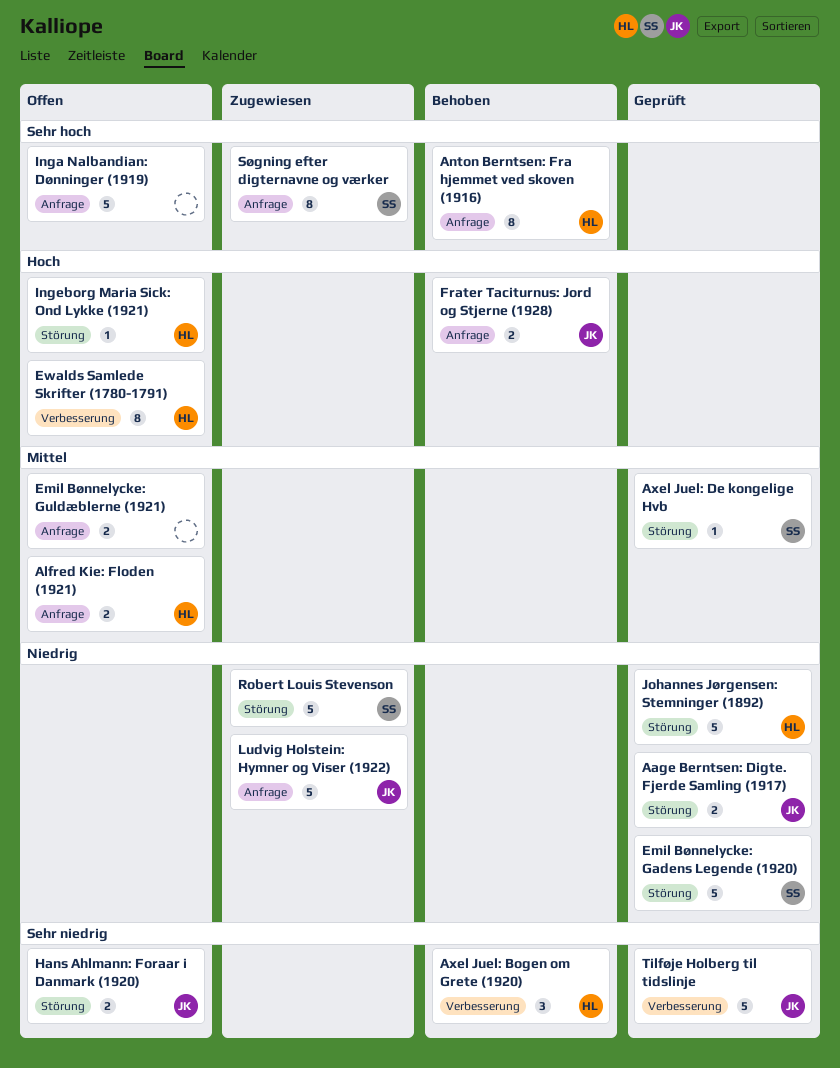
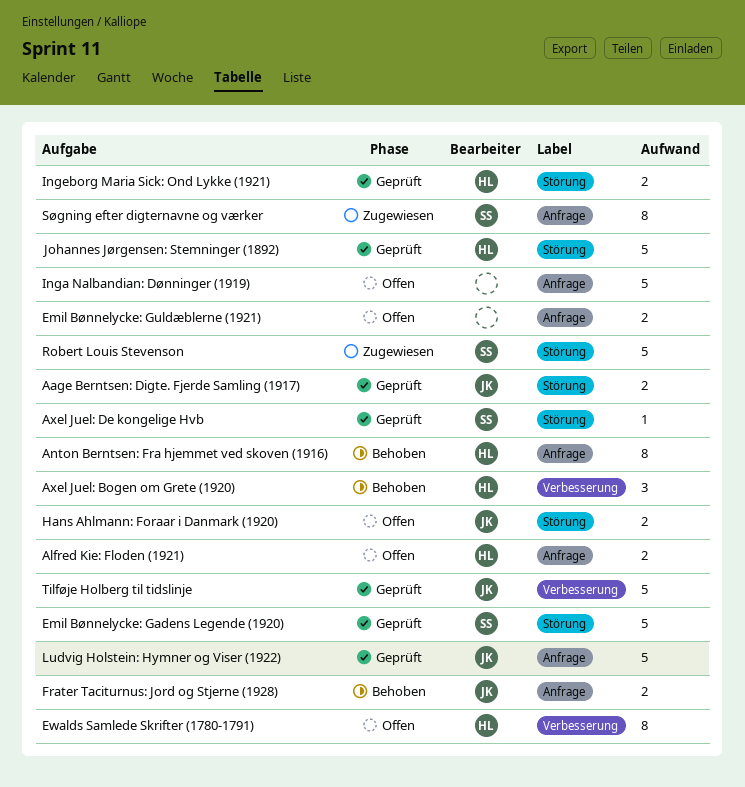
Ingeborg Maria Sick: Ond Lykke (1921), status: Offen -> Geprüft
Ingeborg Maria Sick: Ond Lykke (1921), estimate: 1 -> 2
Ludvig Holstein: Hymner og Viser (1922), status: Zugewiesen -> Geprüft

